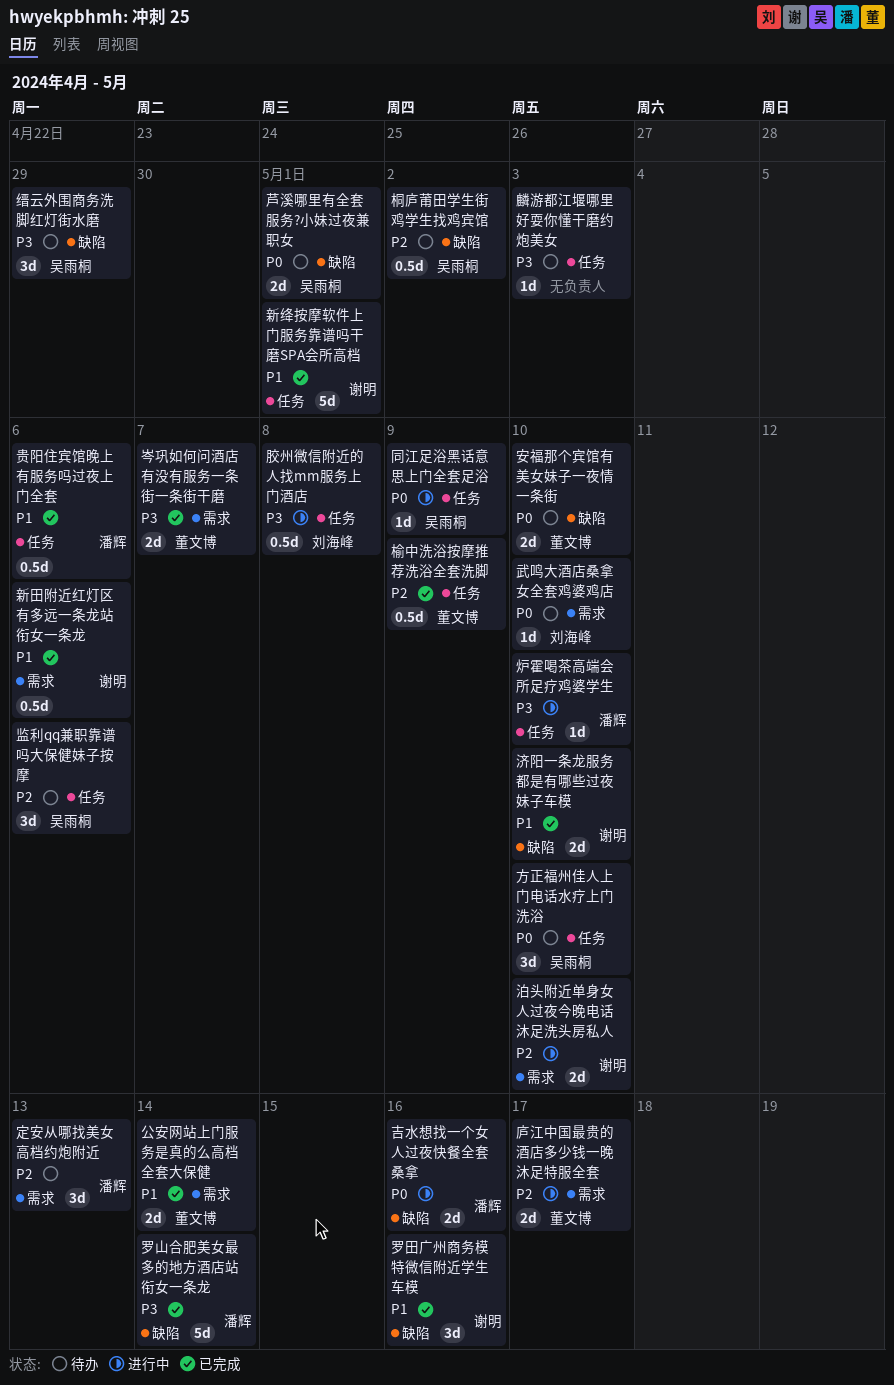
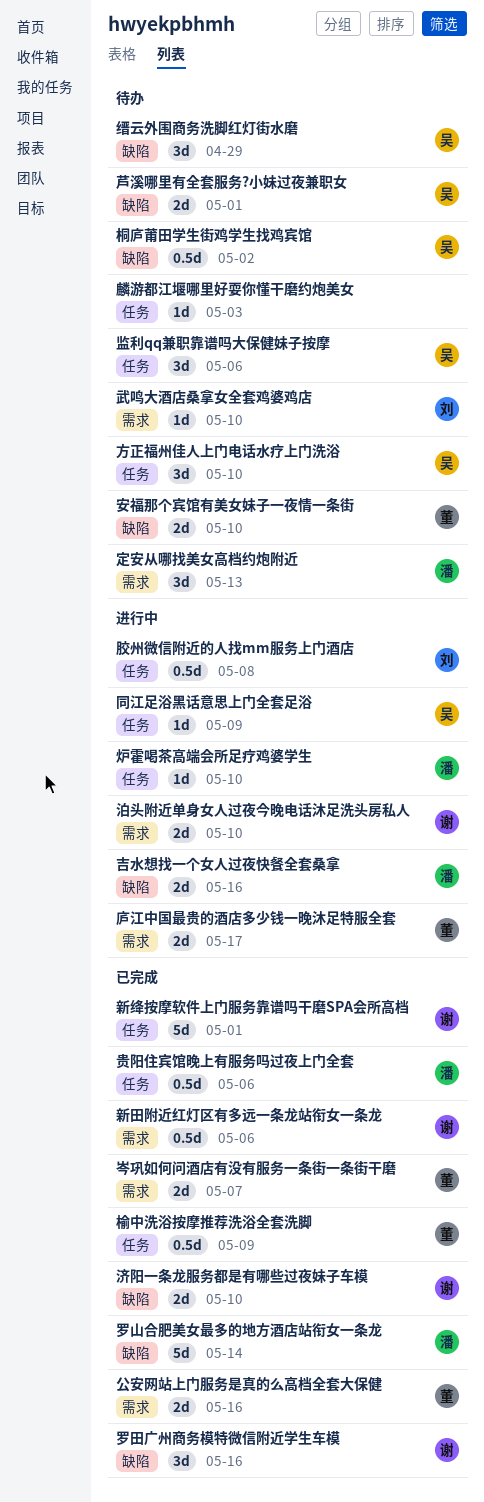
公安网站上门服务是真的么高档全套大保健, due: May 14 -> May 16

